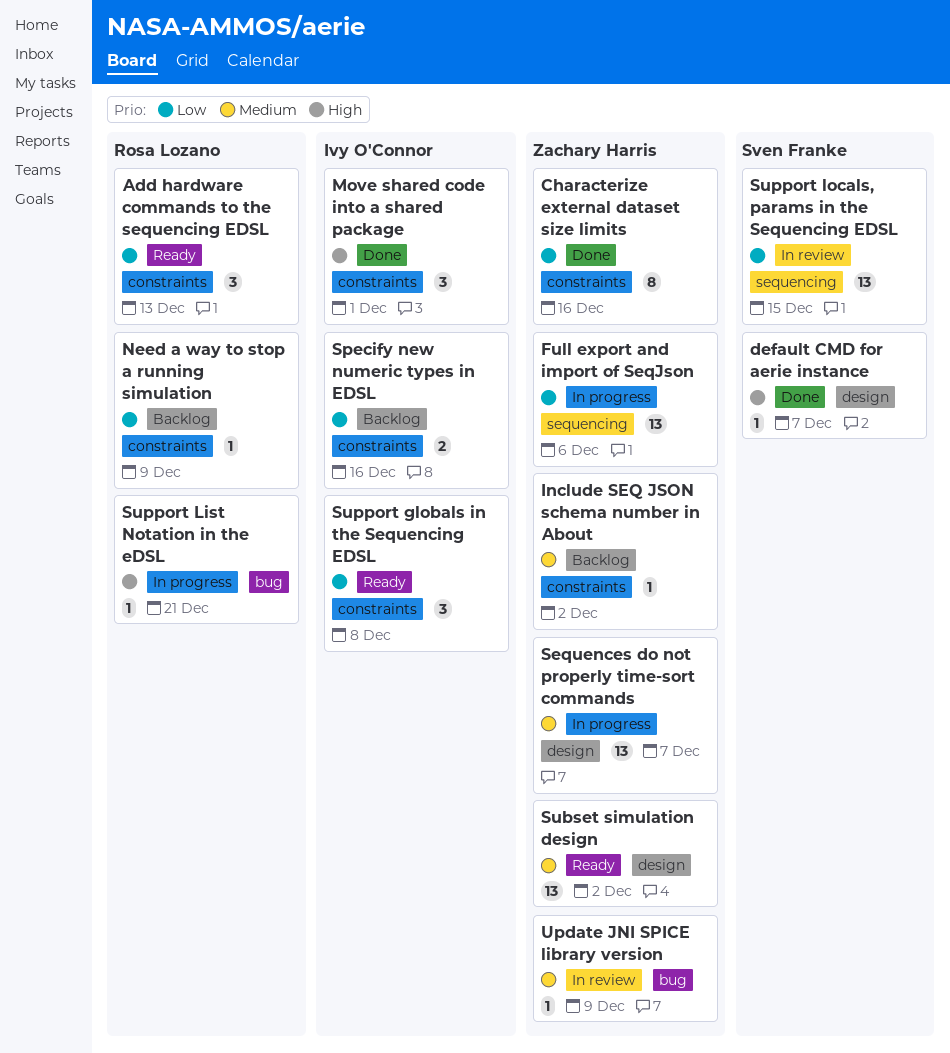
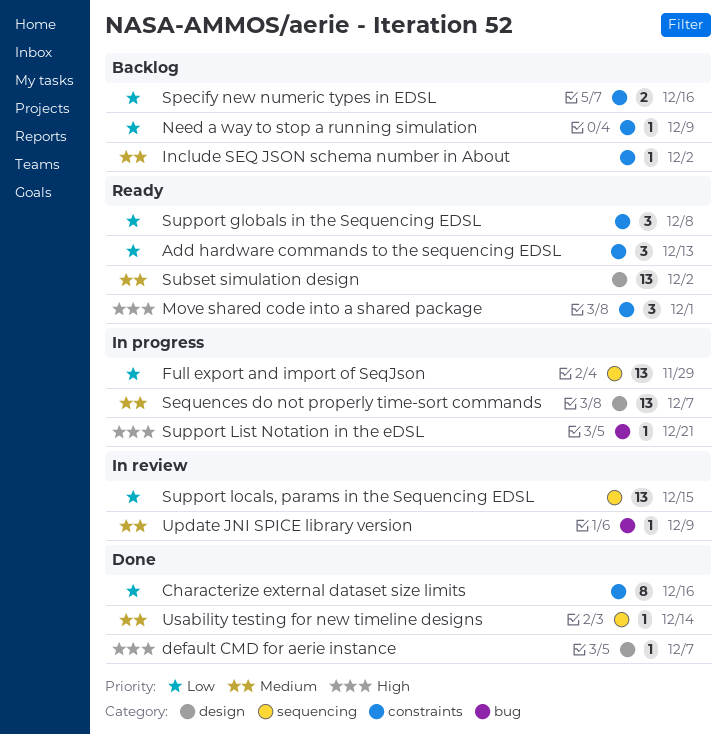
Full export and import of SeqJson, due: Dec 6 -> Nov 29
Move shared code into a shared package, status: Done -> Ready
Usability testing for new timeline designs: none -> present

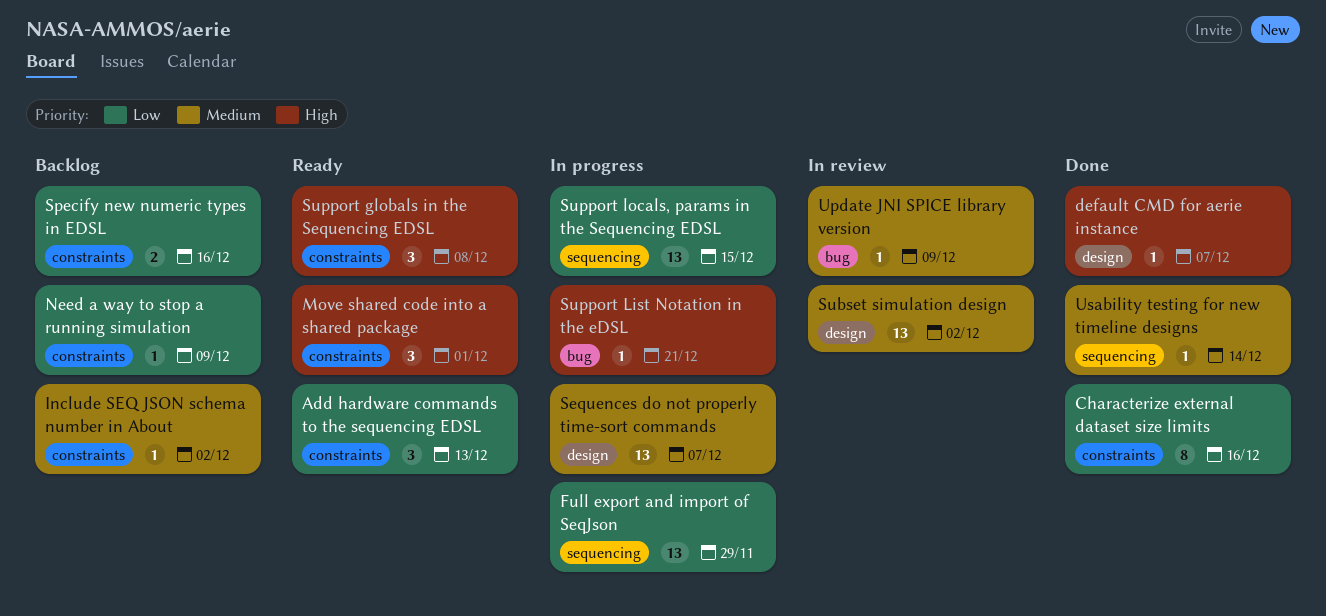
Subset simulation design, status: Ready -> In review
Support globals in the Sequencing EDSL, priority: Low -> High
Support locals, params in the Sequencing EDSL, status: In review -> In progress

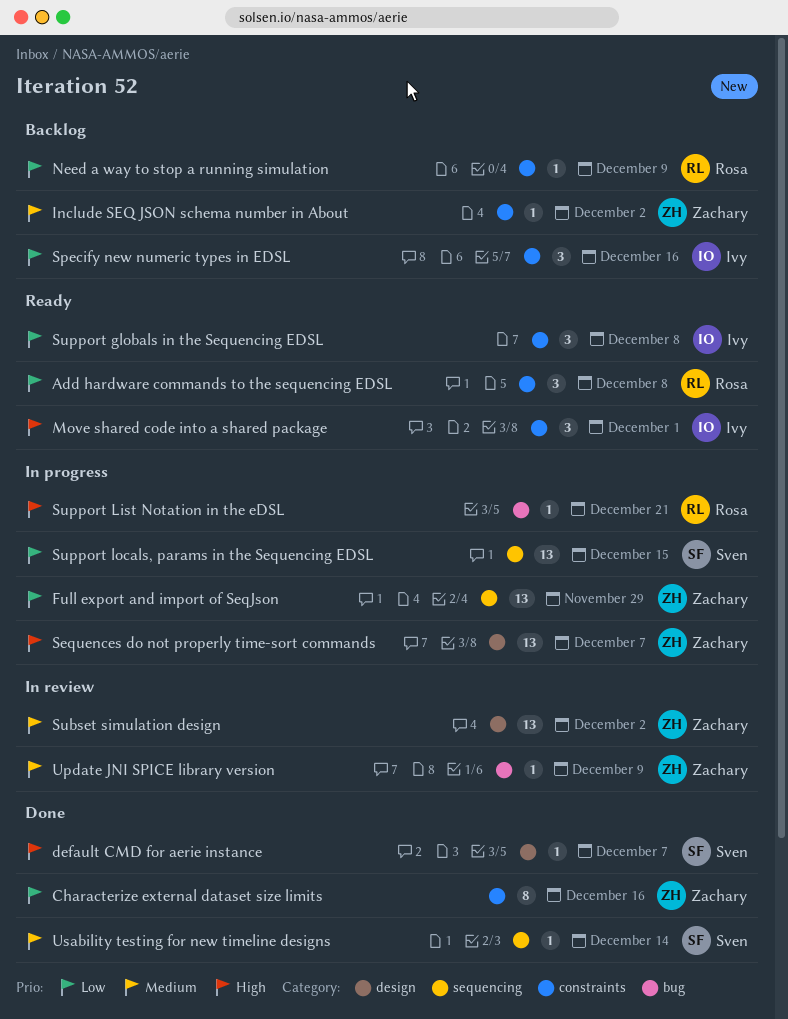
Add hardware commands to the sequencing EDSL, due: Dec 13 -> Dec 8
Sequences do not properly time-sort commands, priority: Medium -> High
Specify new numeric types in EDSL, estimate: 2 -> 3
Support globals in the Sequencing EDSL, priority: High -> Low

